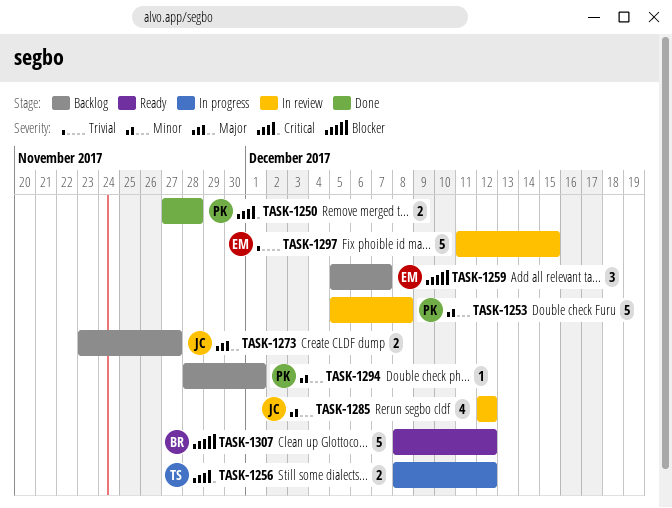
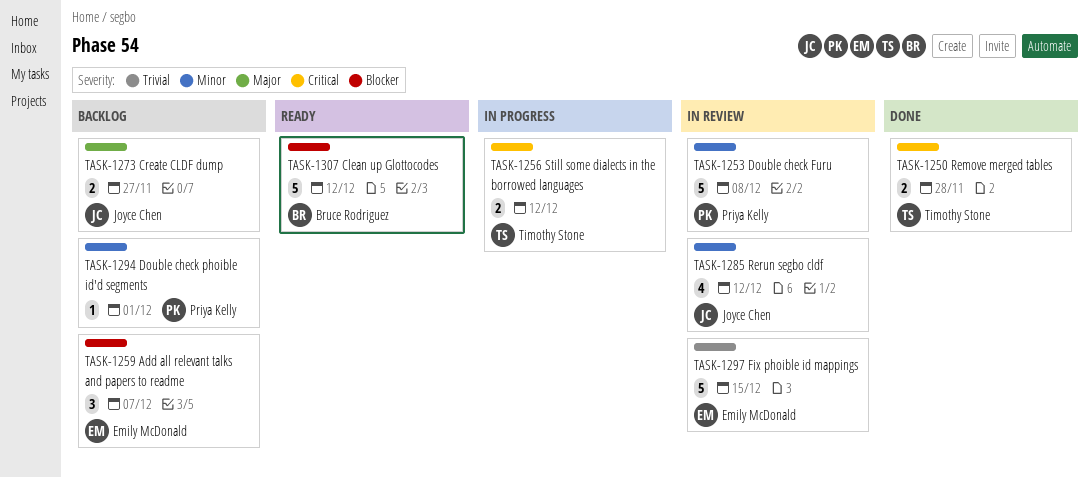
TASK-1250, owner: Priya Kelly -> Timothy Stone

